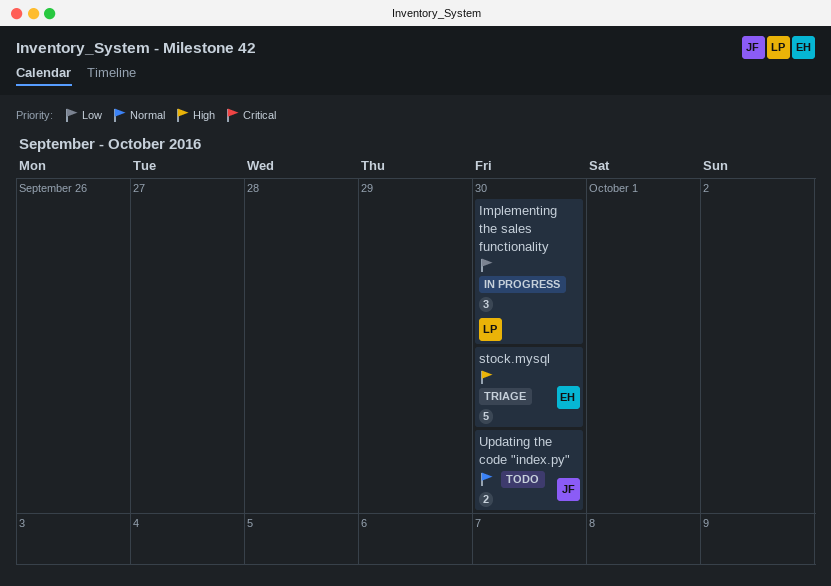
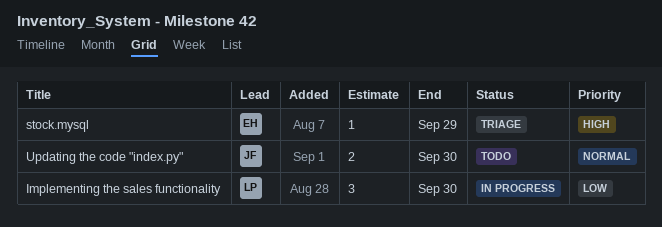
stock.mysql, estimate: 5 -> 1
stock.mysql, due: Sep 30 -> Sep 29

